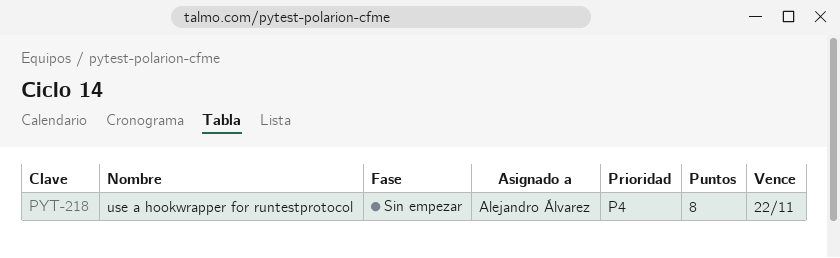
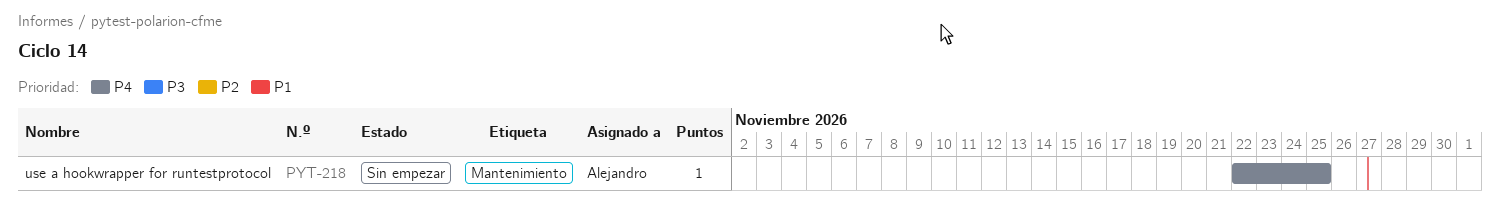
PYT-218, estimate: 8 -> 1
PYT-218, due: Nov 22 -> Nov 25

